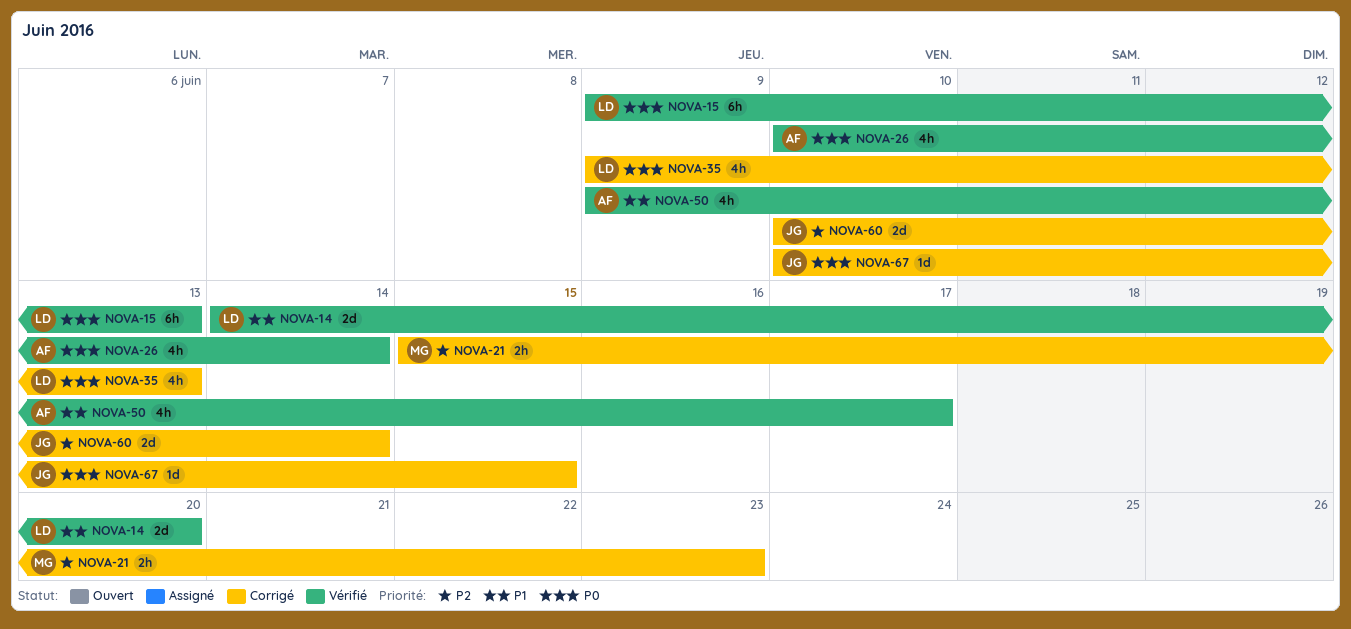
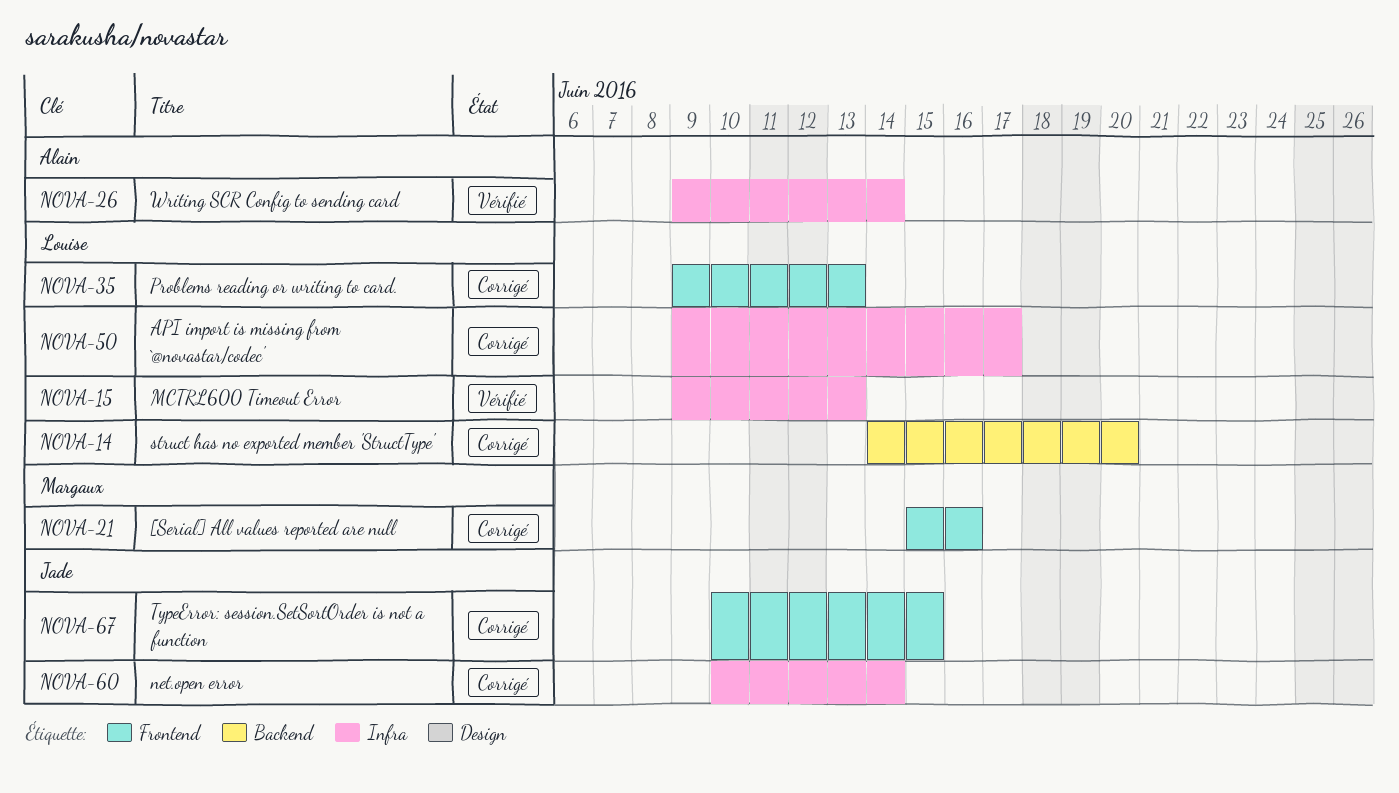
NOVA-14, status: Vérifié -> Corrigé
NOVA-21, due: Jun 23 -> Jun 16
NOVA-26, start: Jun 10 -> Jun 9
NOVA-50, status: Vérifié -> Corrigé
NOVA-50, owner: Alain -> Louise

